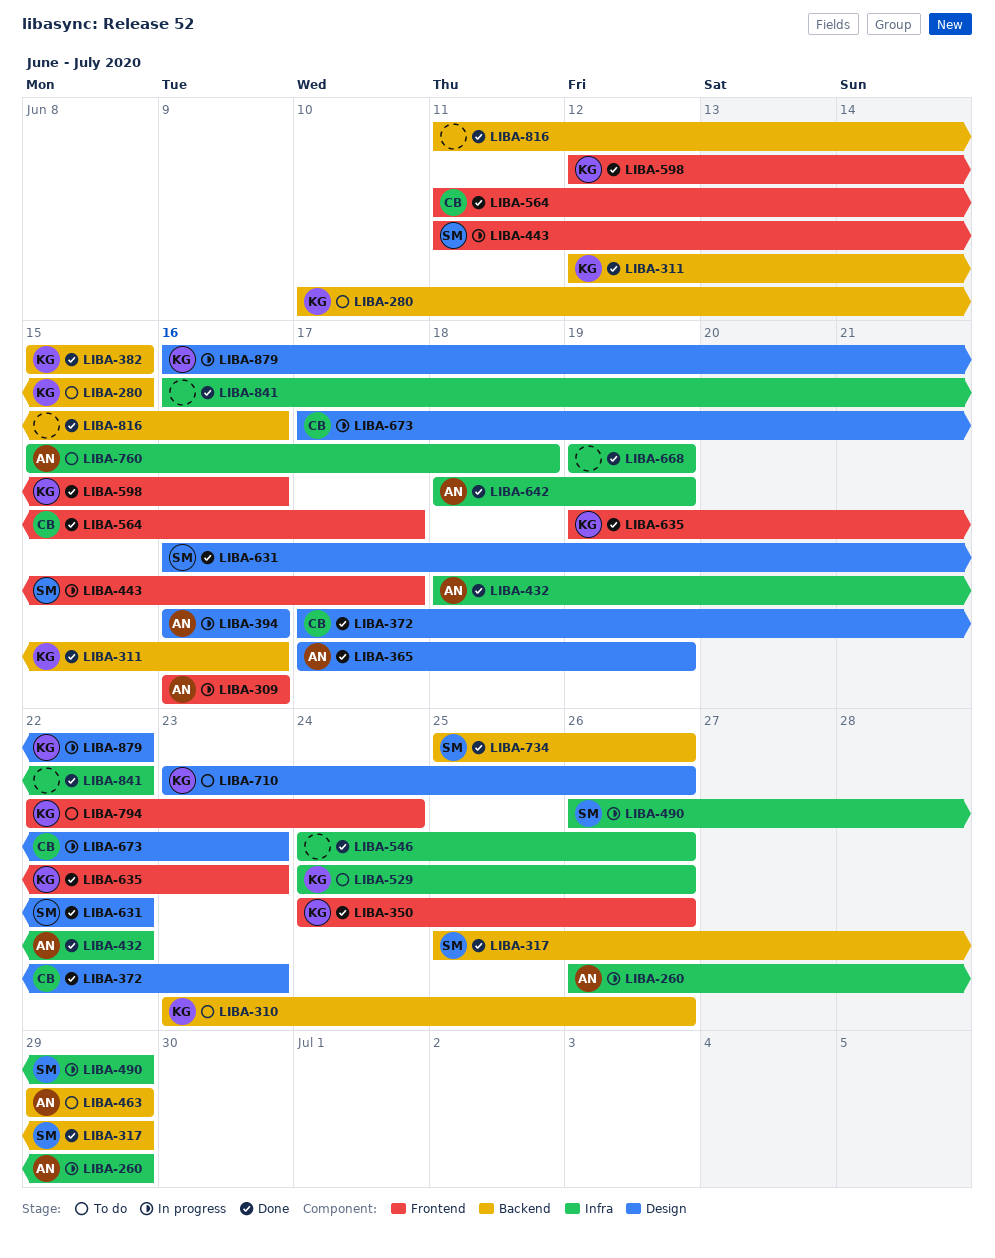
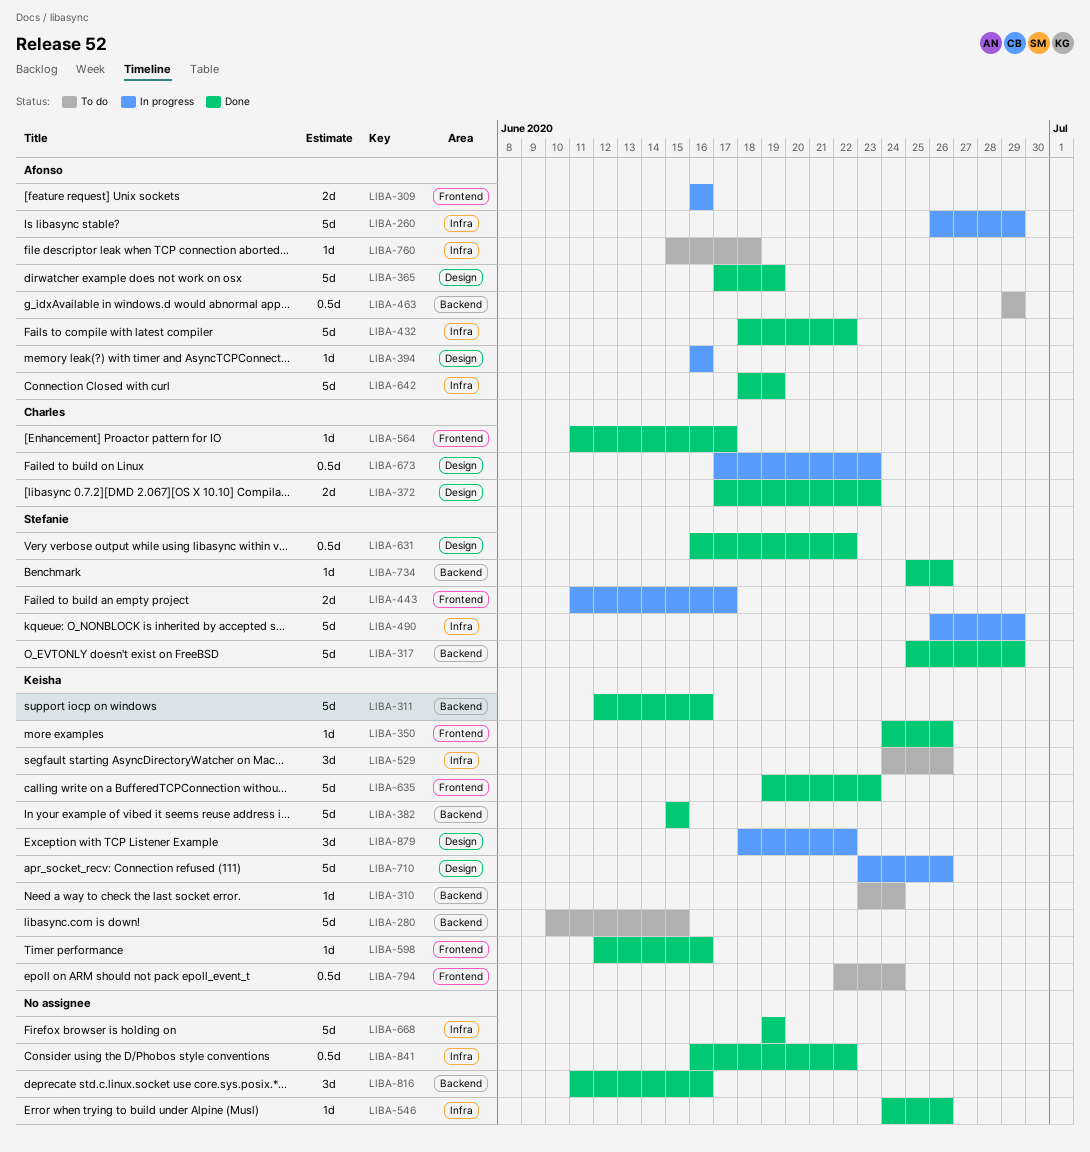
LIBA-310, due: Jun 26 -> Jun 24
LIBA-710, status: To do -> In progress
LIBA-879, start: Jun 16 -> Jun 18

